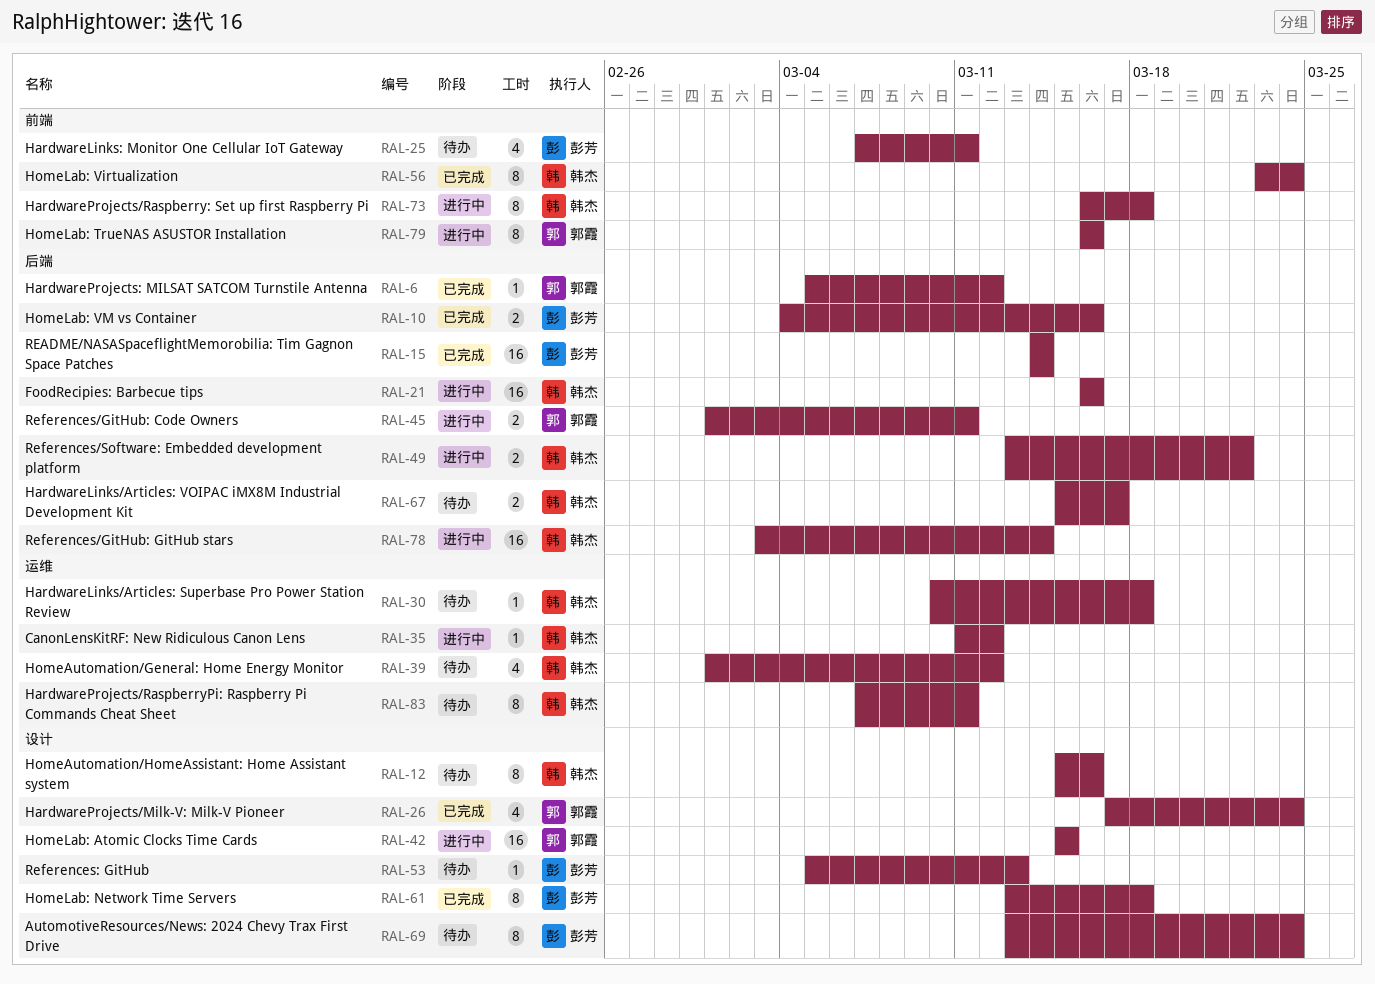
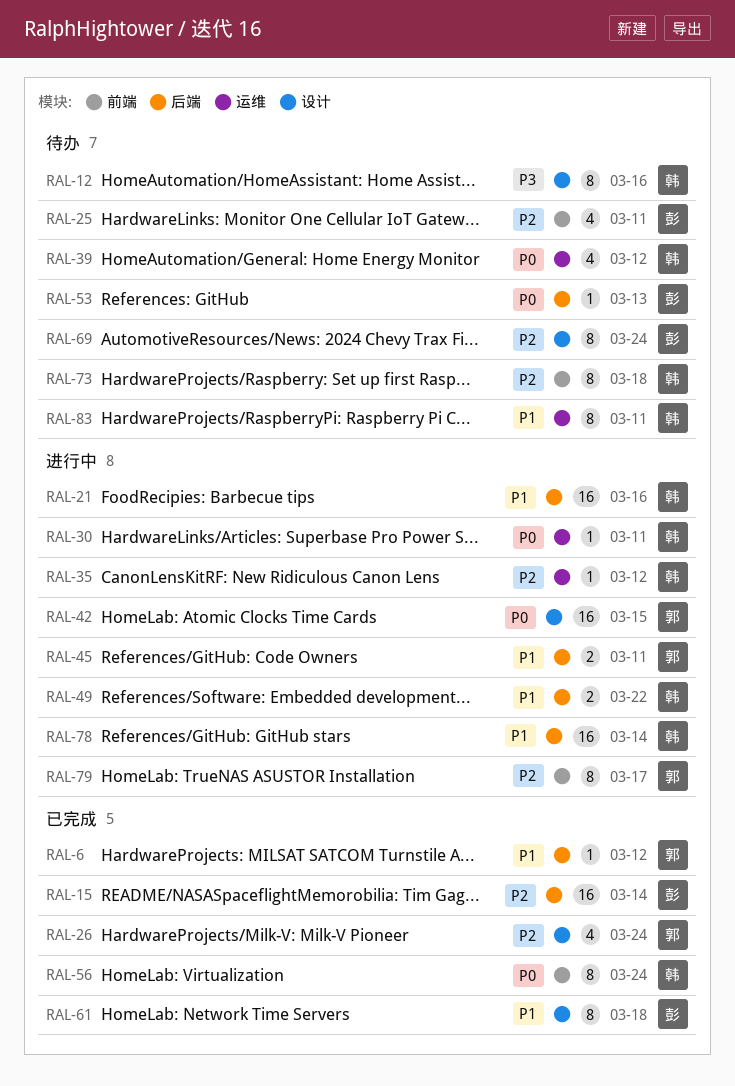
RAL-10: present -> none
RAL-30, status: 待办 -> 进行中
RAL-30, due: Mar 18 -> Mar 11
RAL-53, label: 设计 -> 后端
RAL-67: present -> none
RAL-73, status: 进行中 -> 待办
RAL-79, due: Mar 16 -> Mar 17

